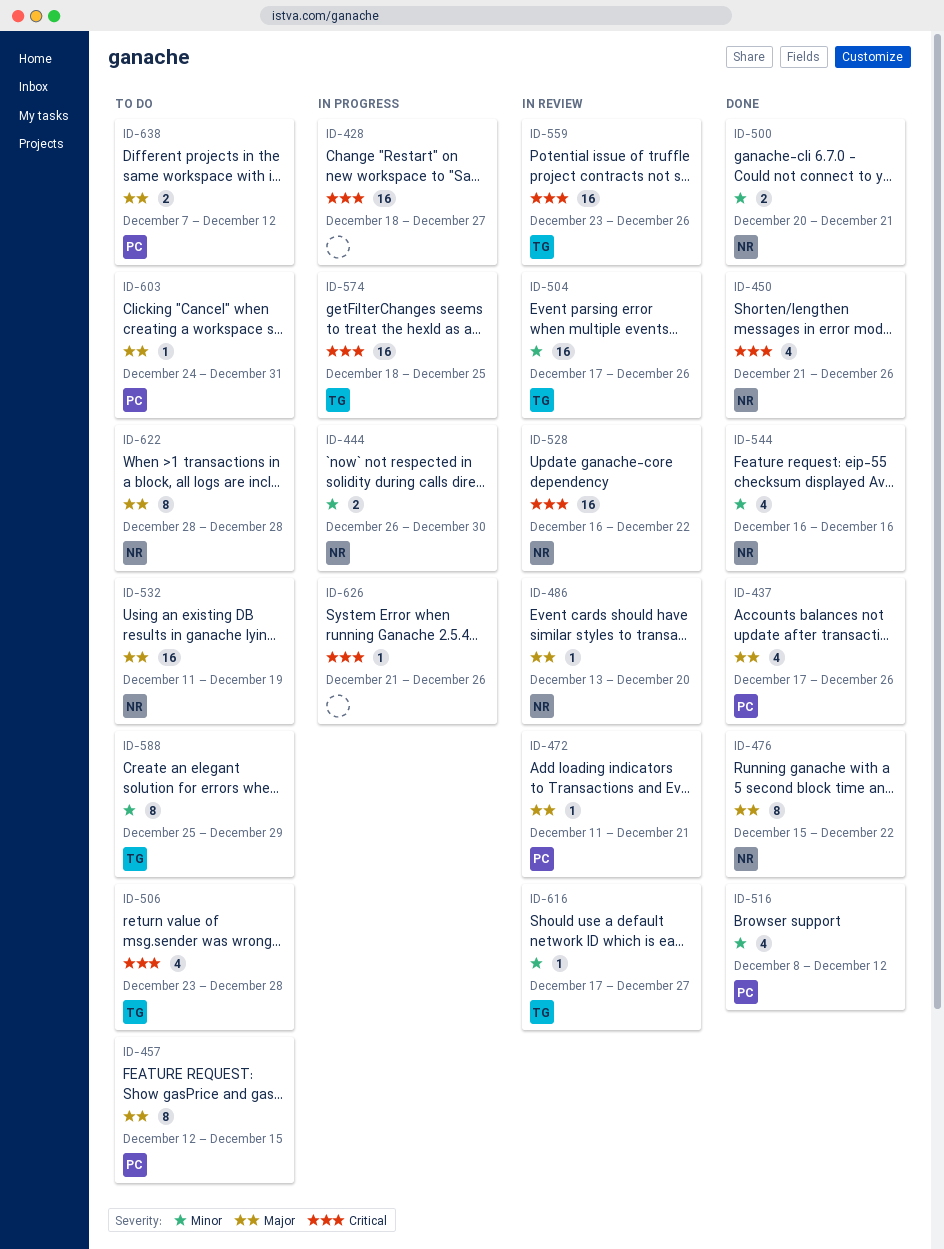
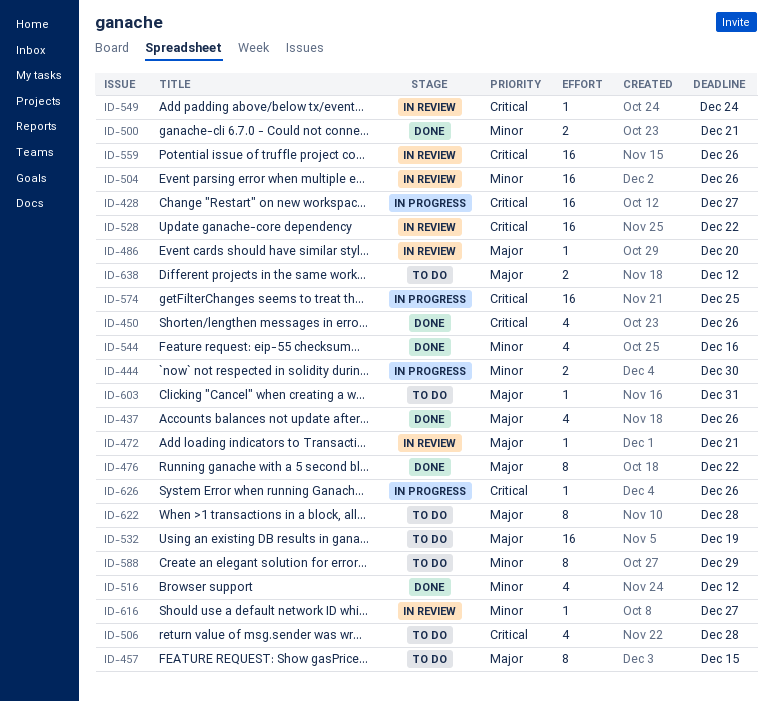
ID-549: none -> present

